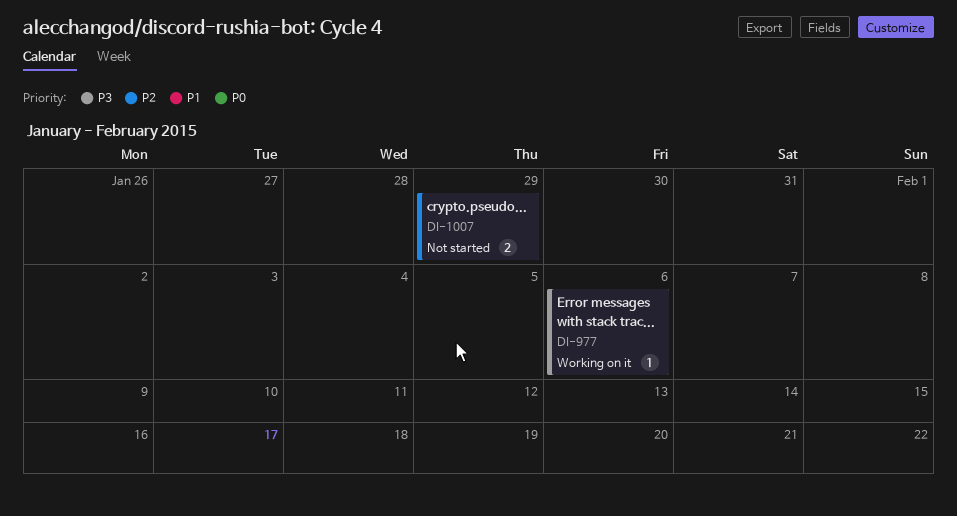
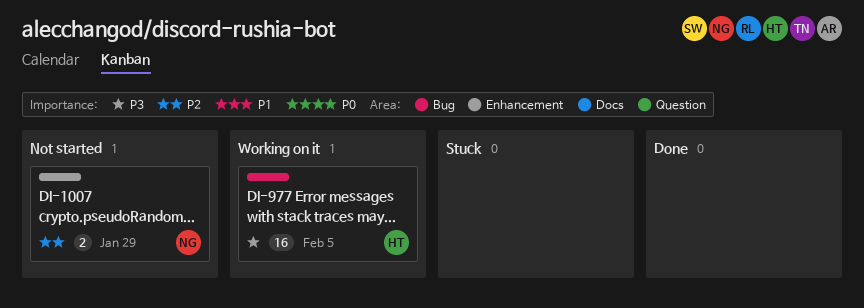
DI-977, estimate: 1 -> 16
DI-977, due: Feb 6 -> Feb 5

